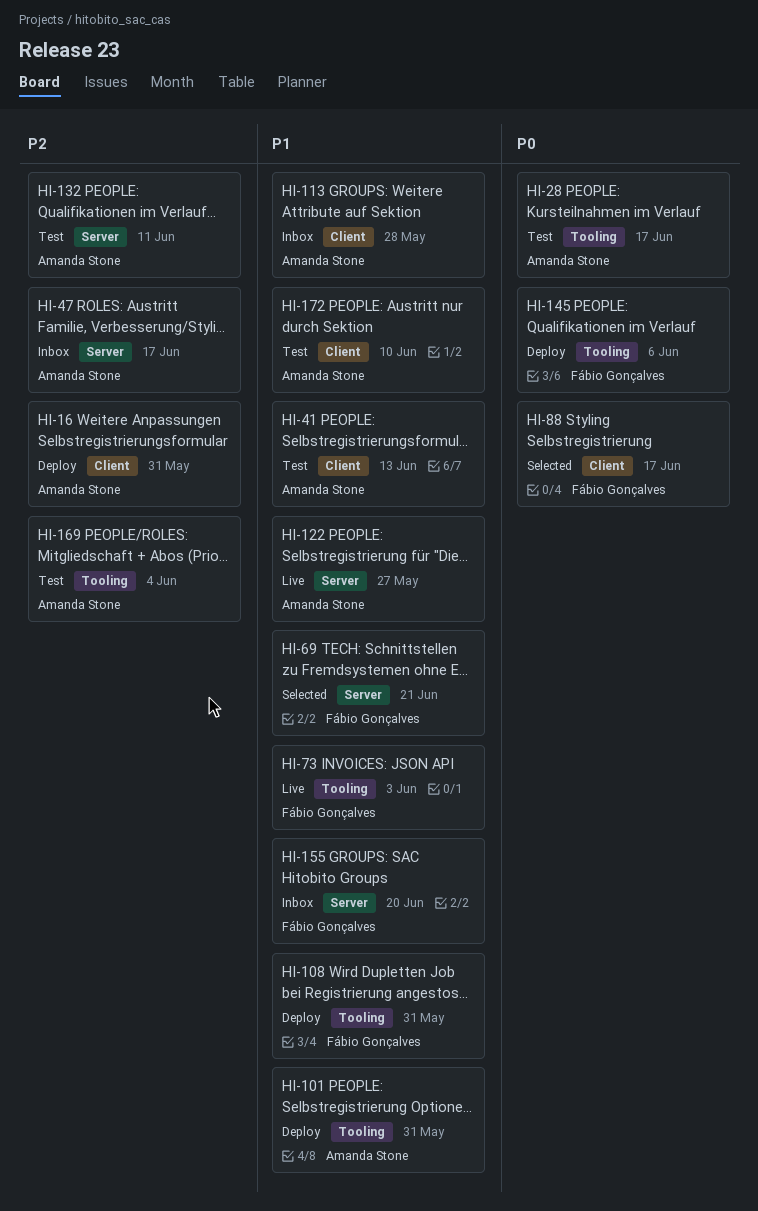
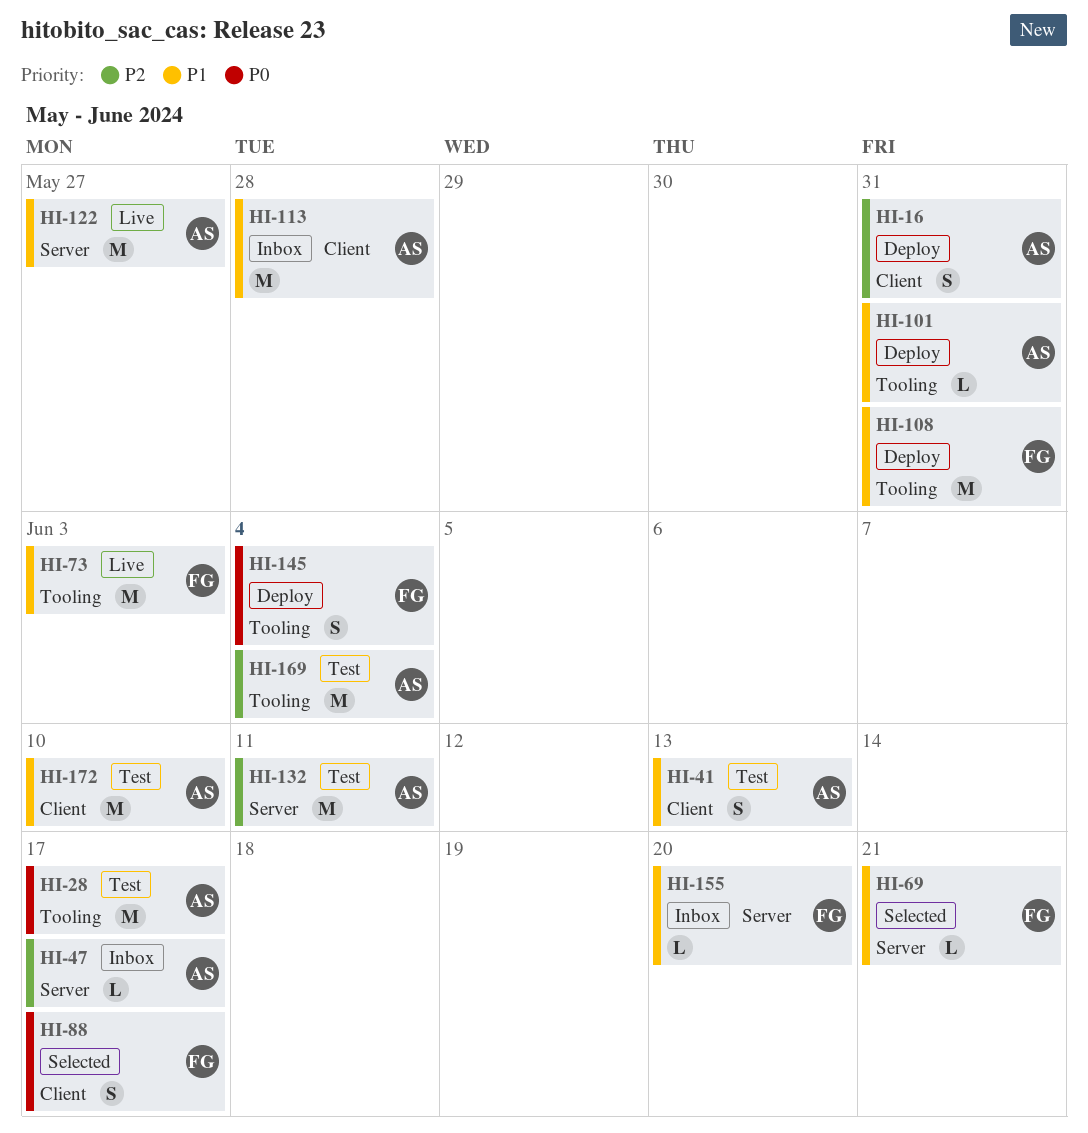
HI-145, due: Jun 6 -> Jun 4

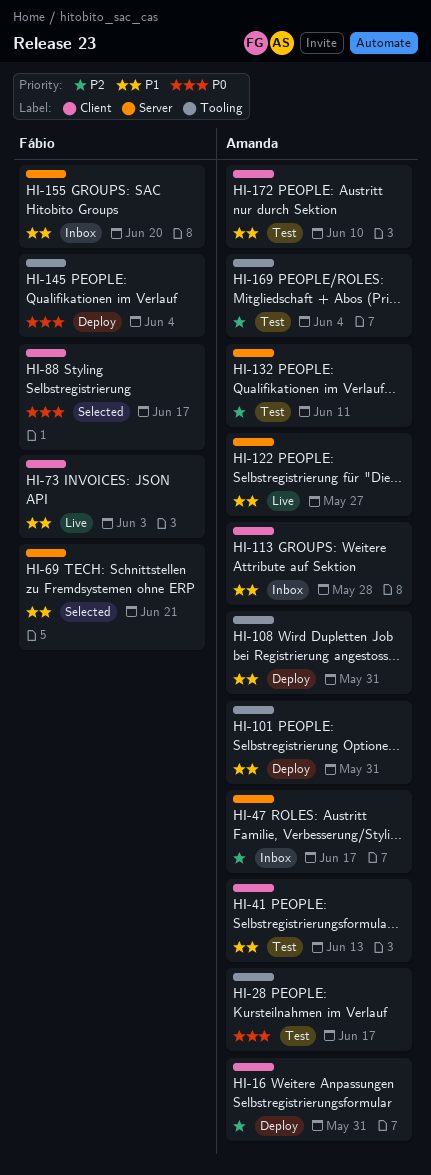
HI-73, label: Tooling -> Client
HI-108, owner: Fábio -> Amanda

